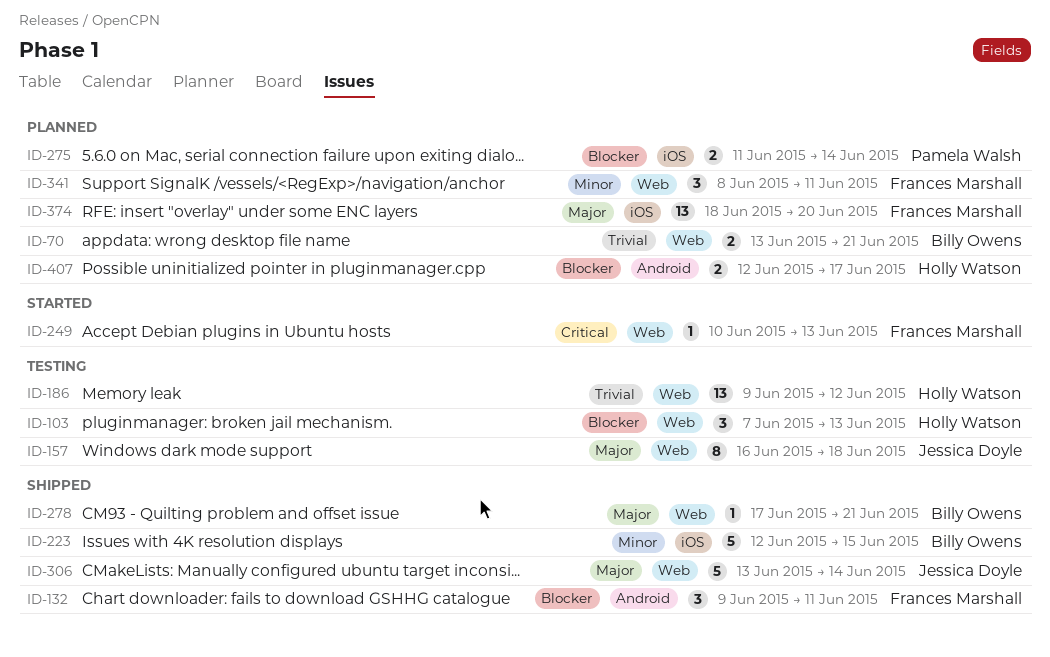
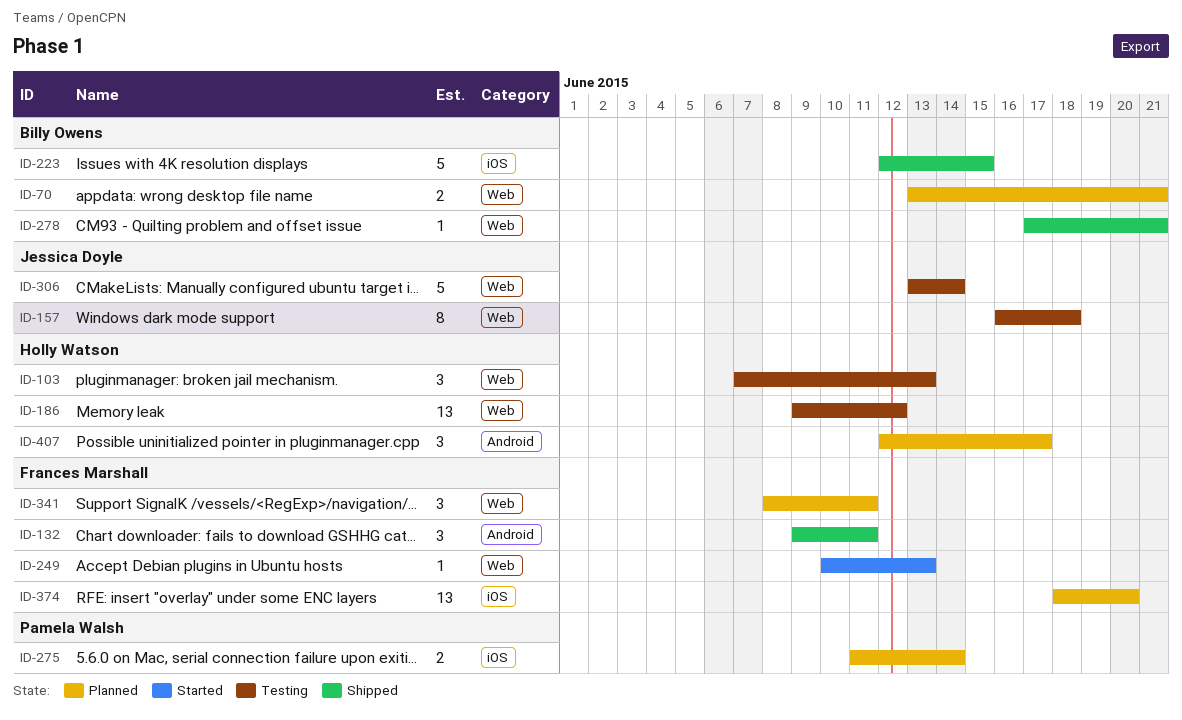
ID-306, status: Shipped -> Testing
ID-407, estimate: 2 -> 3

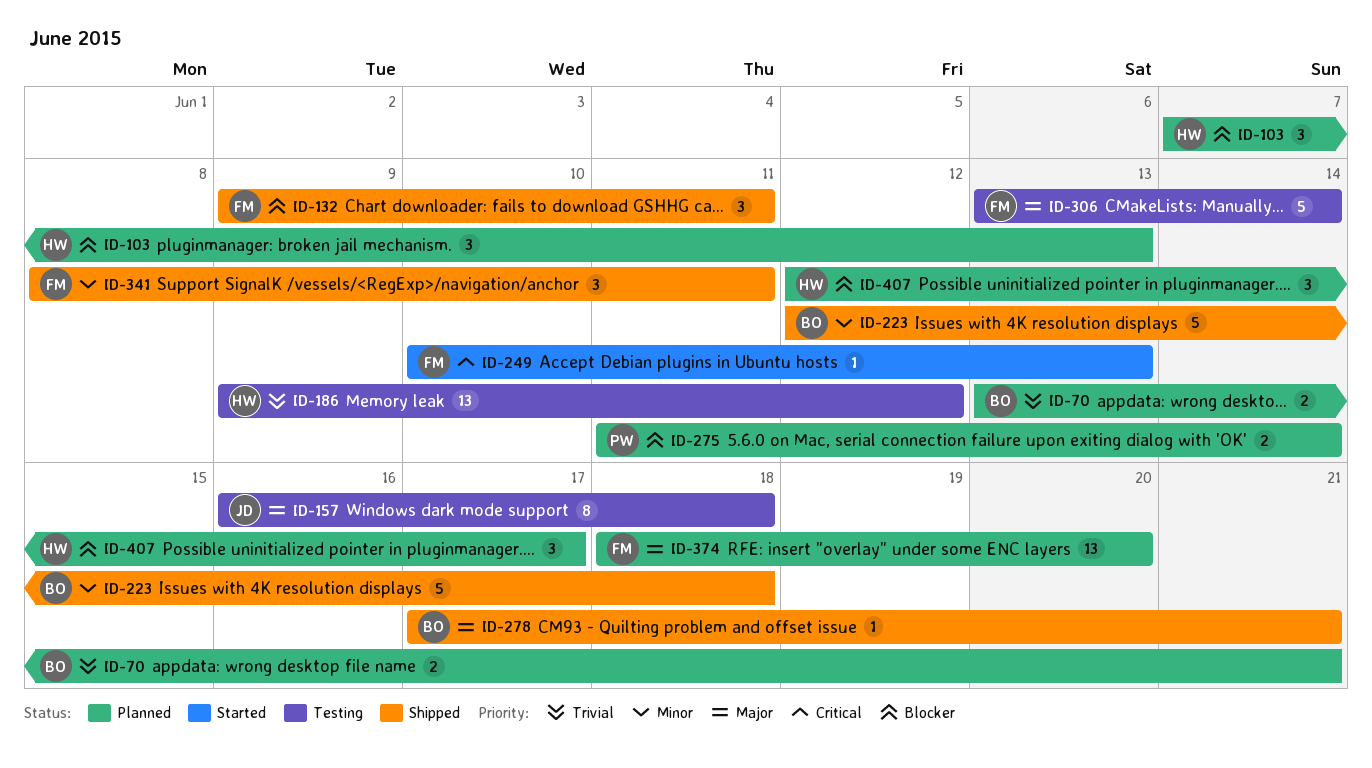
ID-103, status: Testing -> Planned
ID-223, due: Jun 15 -> Jun 18
ID-306, owner: Jessica Doyle -> Frances Marshall
ID-341, status: Planned -> Shipped

